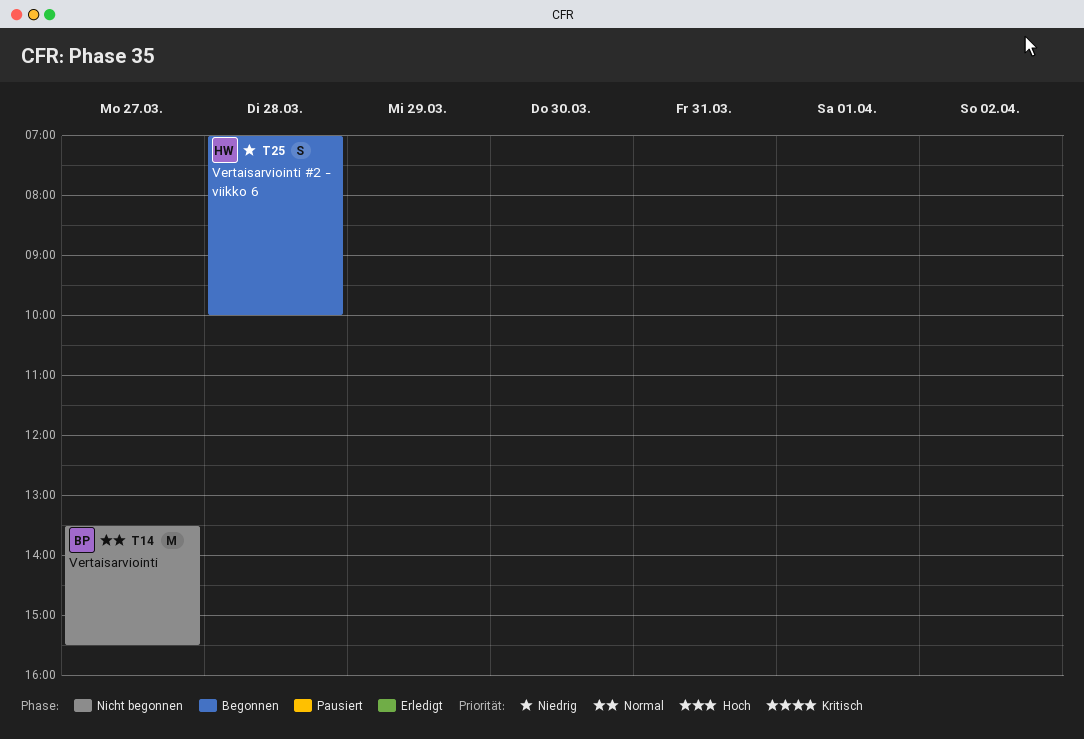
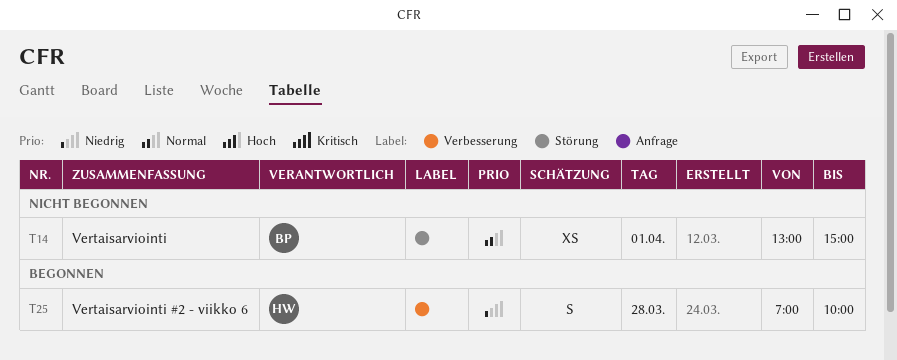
T14, estimate: M -> XS
T14, day: Mar 27 -> Apr 1
T14, begins: 13:30 -> 13:00
T14, ends: 15:30 -> 15:00

